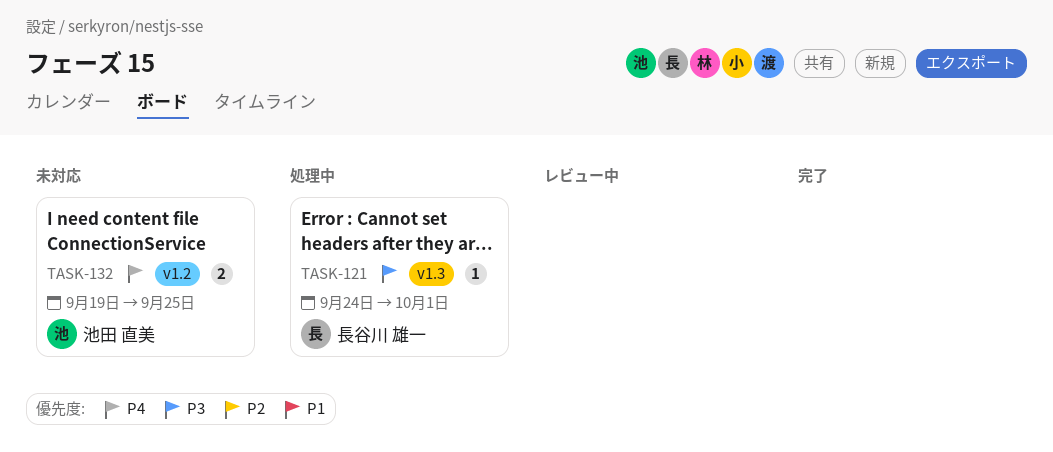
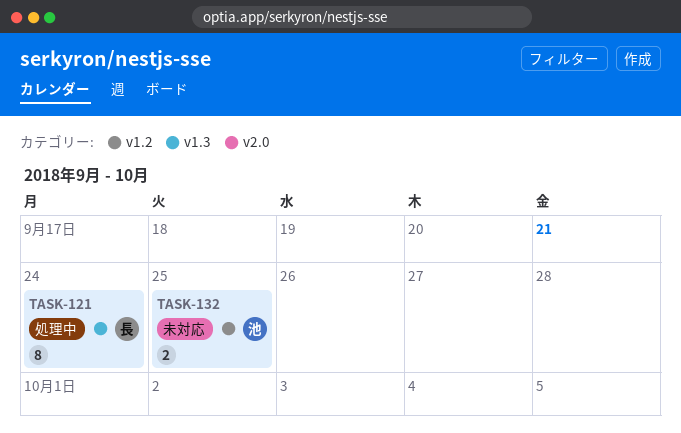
TASK-121, estimate: 1 -> 8
TASK-121, due: Oct 1 -> Sep 24

